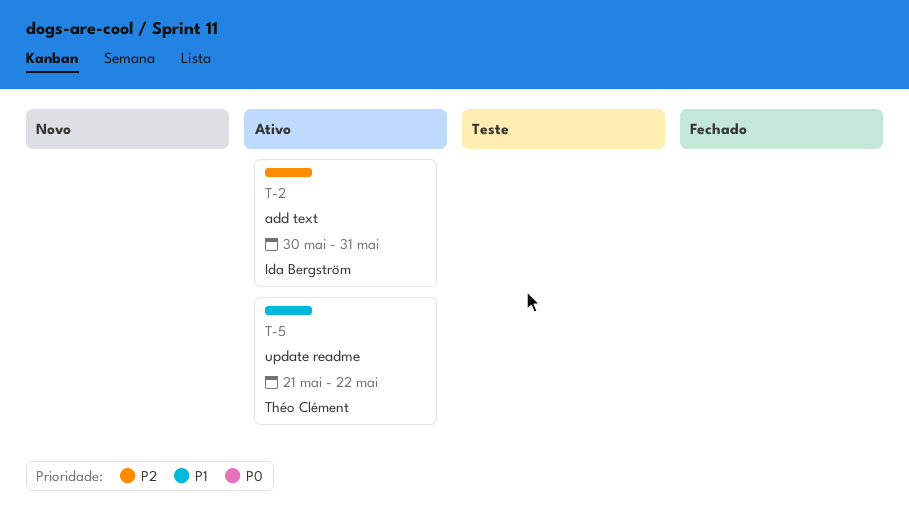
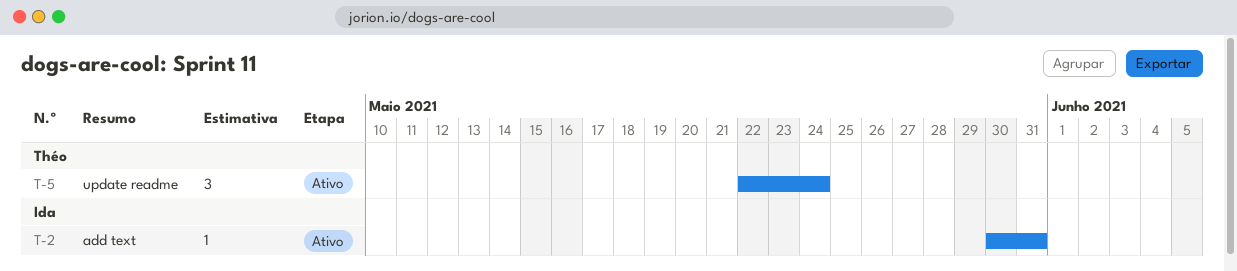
T-5, start: May 21 -> May 22
T-5, due: May 22 -> May 24

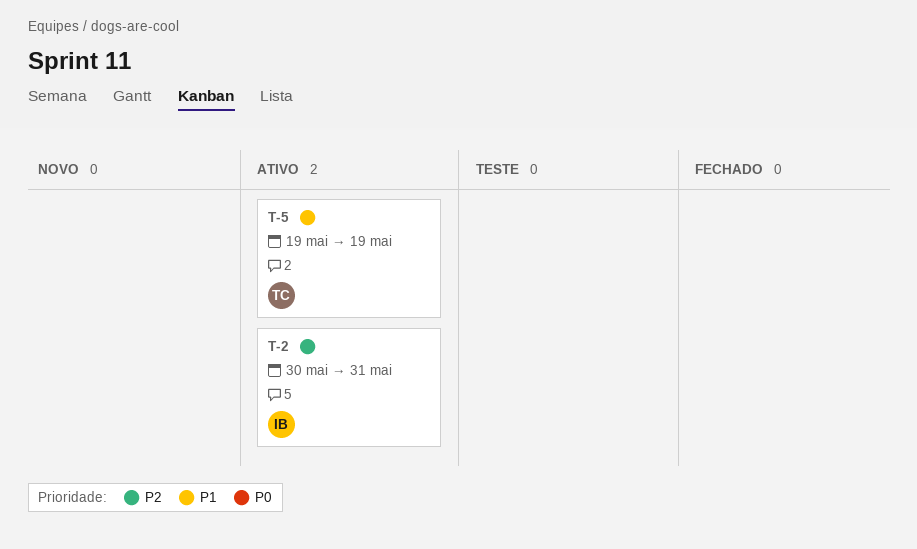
T-5, start: May 22 -> May 19
T-5, due: May 24 -> May 19

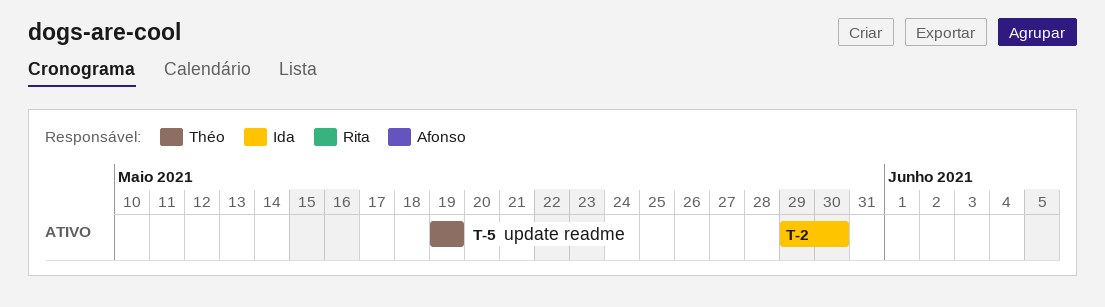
T-2, start: May 30 -> May 29
T-2, due: May 31 -> May 30

